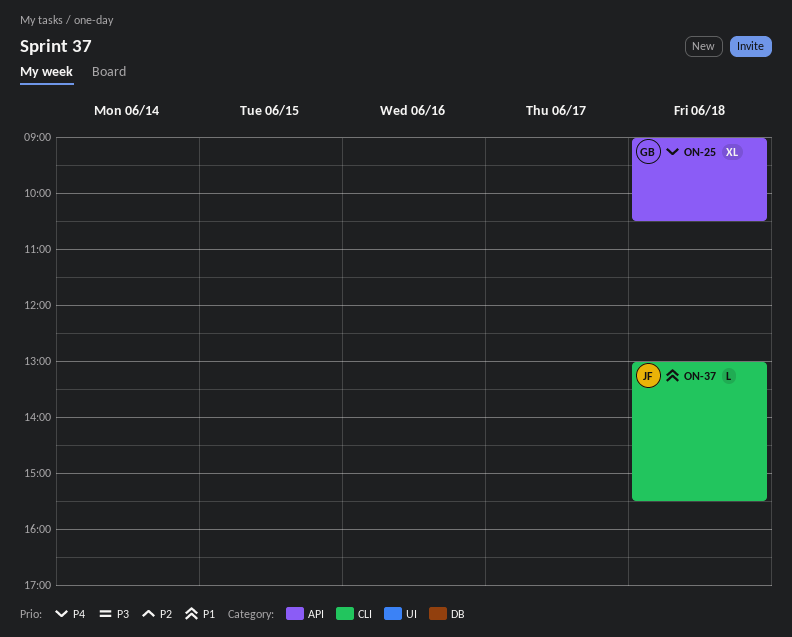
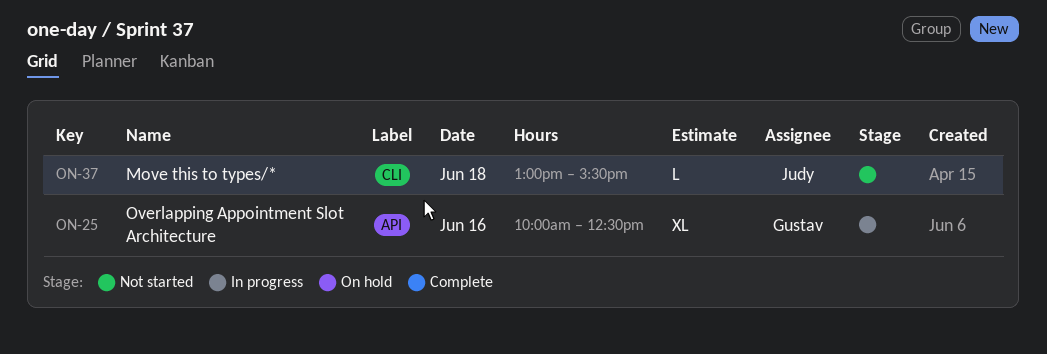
ON-25, day: Jun 18 -> Jun 16
ON-25, begins: 09:00 -> 10:00
ON-25, ends: 10:30 -> 12:30

